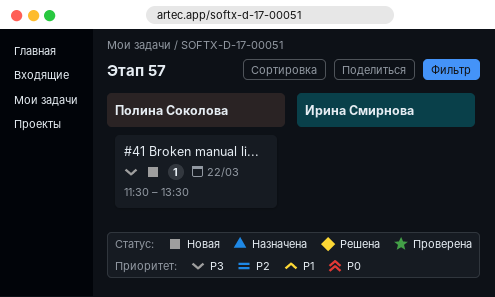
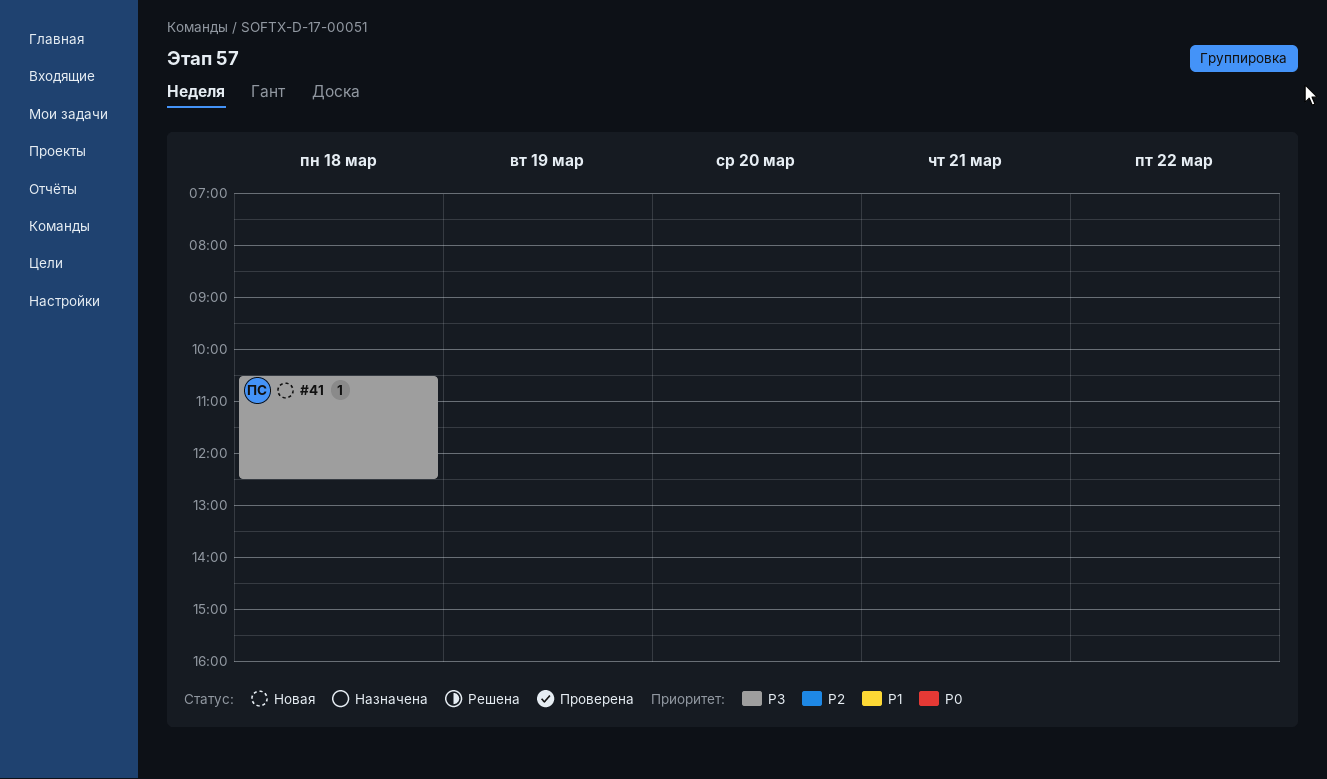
#41, day: Mar 22 -> Mar 18
#41, begins: 11:30 -> 10:30
#41, ends: 13:30 -> 12:30

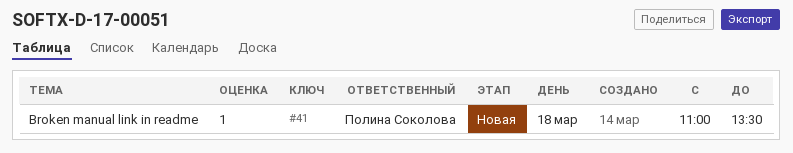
#41, begins: 10:30 -> 11:00
#41, ends: 12:30 -> 13:30

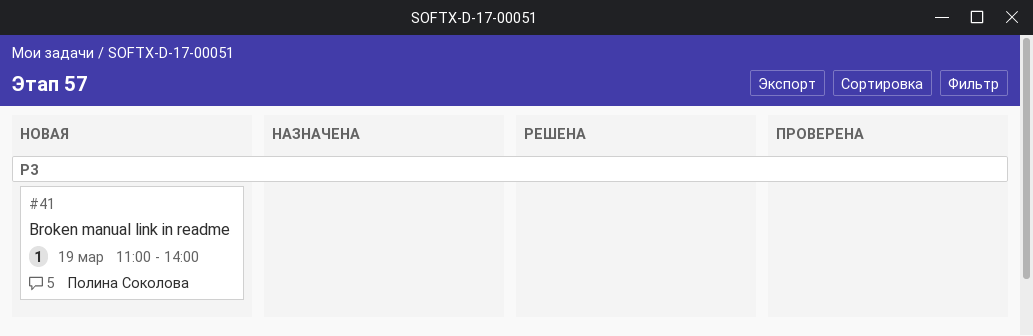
#41, day: Mar 18 -> Mar 19
#41, ends: 13:30 -> 14:00

